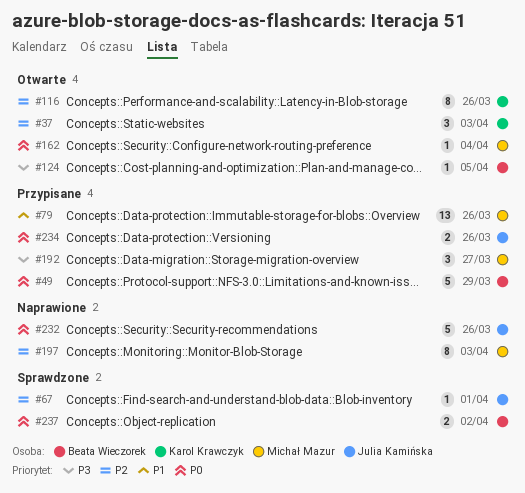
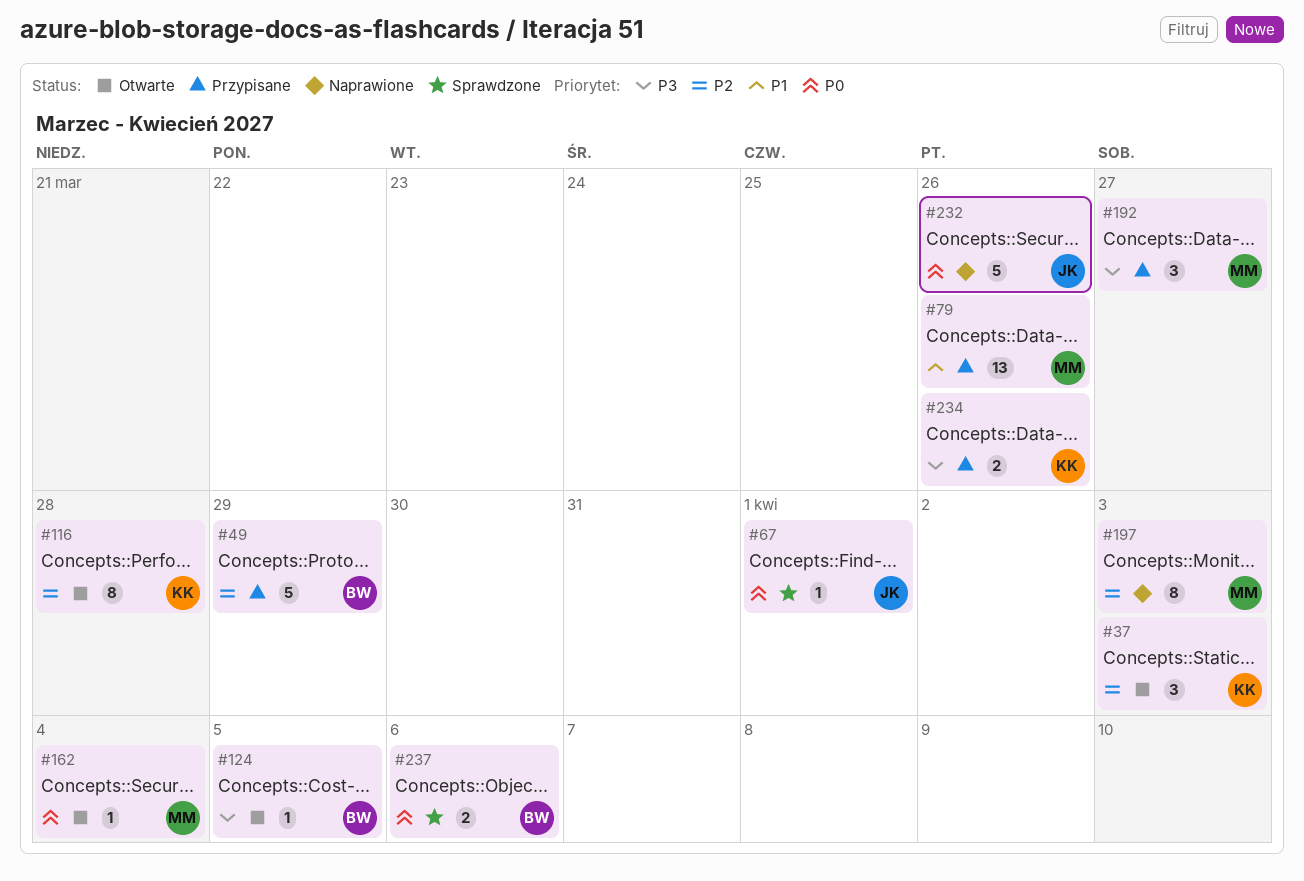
#49, priority: P0 -> P2
#67, priority: P2 -> P0
#116, due: Mar 26 -> Mar 28
#234, owner: Julia Kamińska -> Karol Krawczyk
#234, priority: P0 -> P3
#237, due: Apr 2 -> Apr 6

